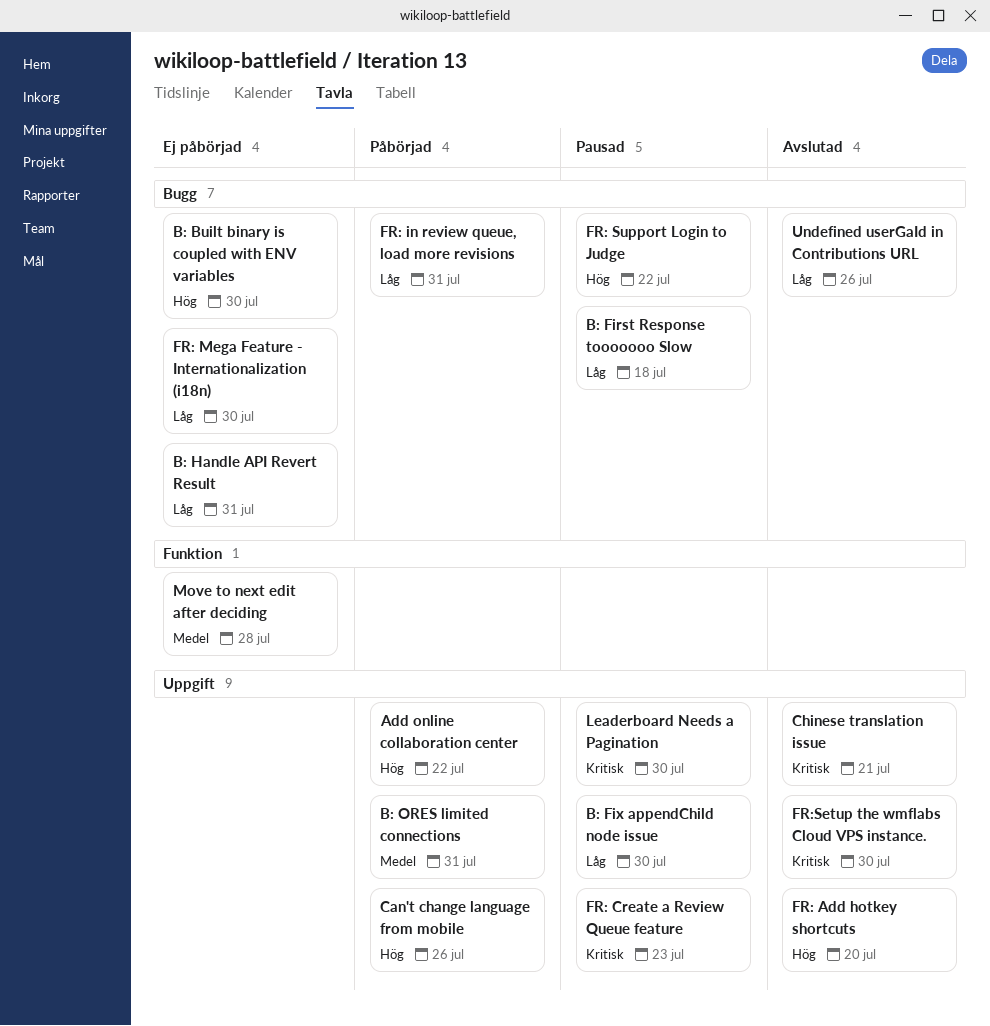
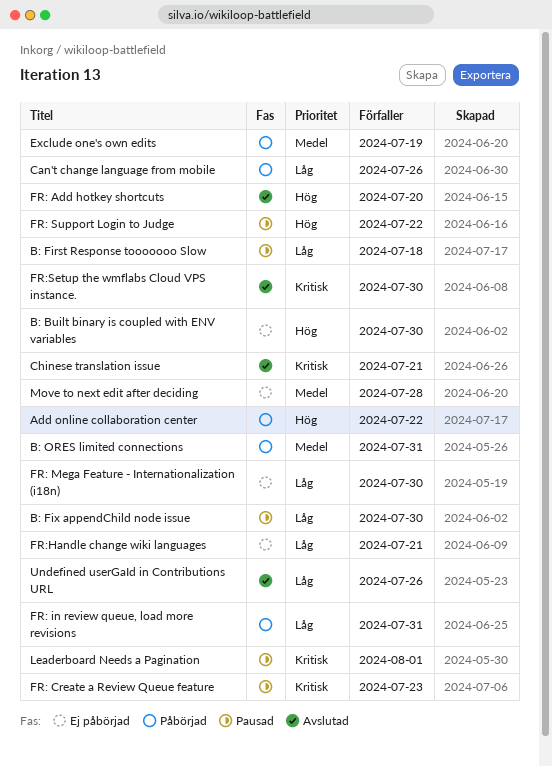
B: Handle API Revert Result: present -> none
Can't change language from mobile, priority: Hög -> Låg
Exclude one's own edits: none -> present
FR:Handle change wiki languages: none -> present
Leaderboard Needs a Pagination, due: Jul 30 -> Aug 1

